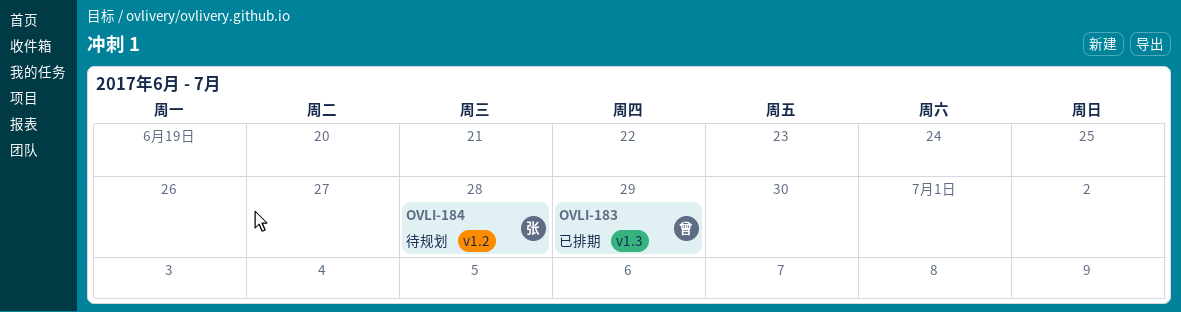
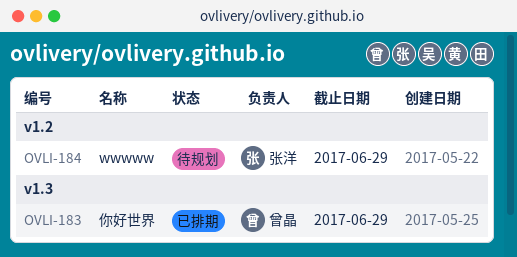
OVLI-184, due: Jun 28 -> Jun 29

